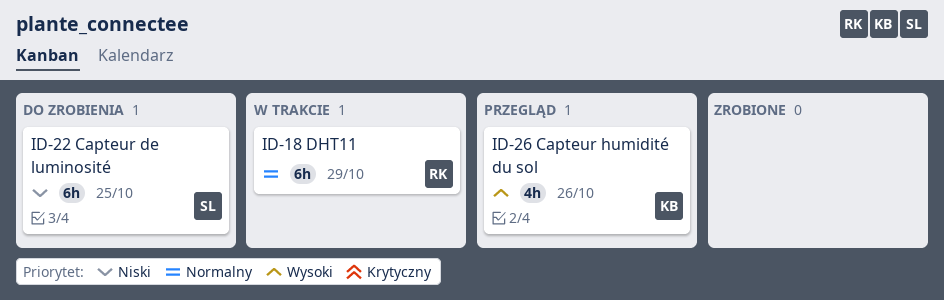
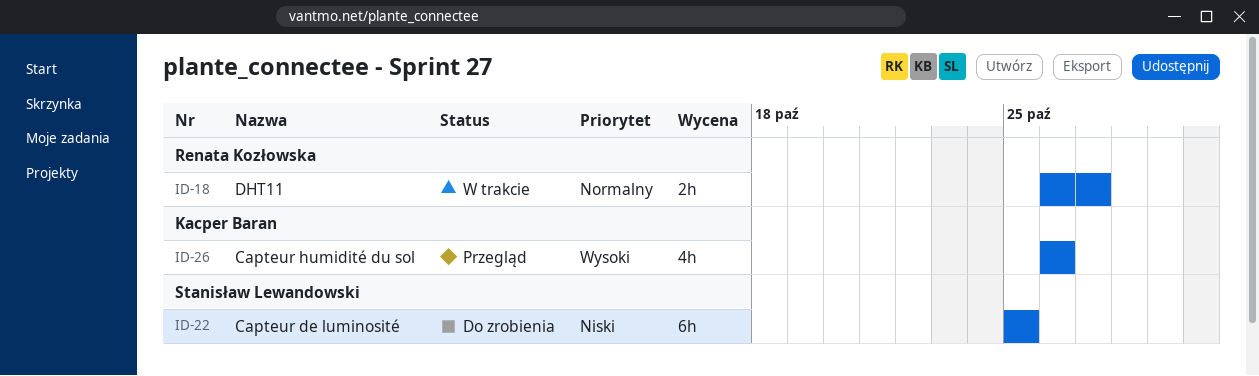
ID-18, estimate: 6h -> 2h
ID-18, due: Oct 29 -> Oct 27

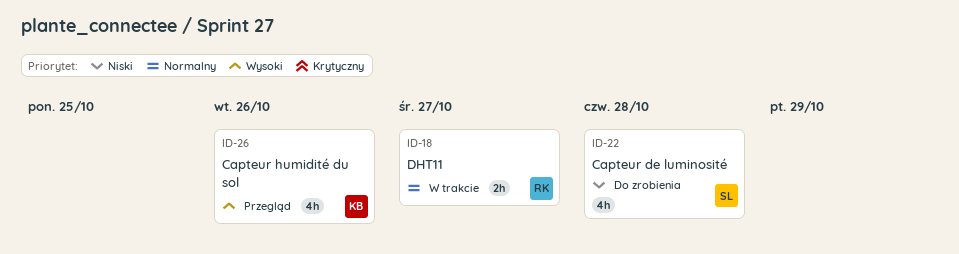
ID-22, estimate: 6h -> 4h
ID-22, due: Oct 25 -> Oct 28

